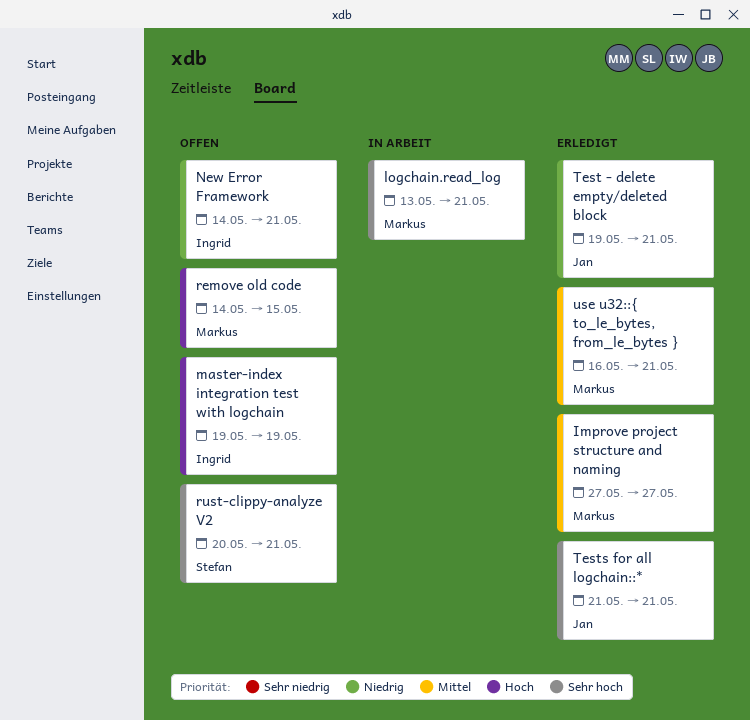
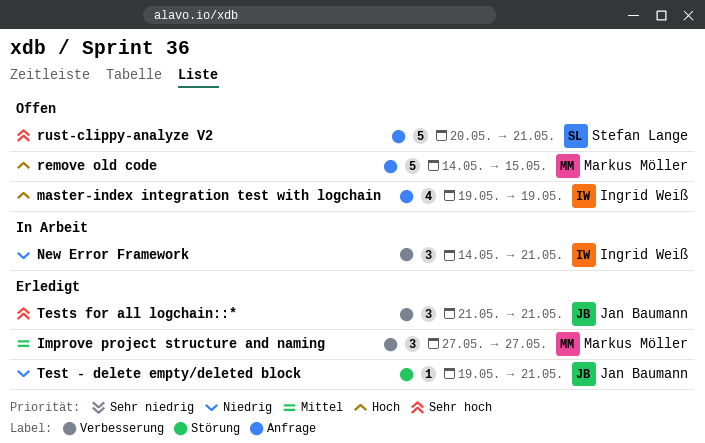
logchain.read_log: present -> none
New Error Framework, status: Offen -> In Arbeit
use u32::{ to_le_bytes, from_le_bytes }: present -> none

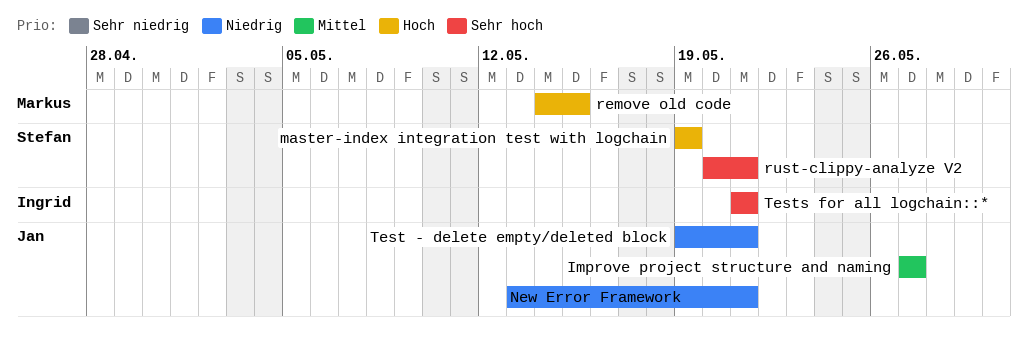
Improve project structure and naming, owner: Markus Möller -> Jan Baumann
master-index integration test with logchain, owner: Ingrid Weiß -> Stefan Lange
New Error Framework, owner: Ingrid Weiß -> Jan Baumann
New Error Framework, start: May 14 -> May 13
Tests for all logchain::*, owner: Jan Baumann -> Ingrid Weiß

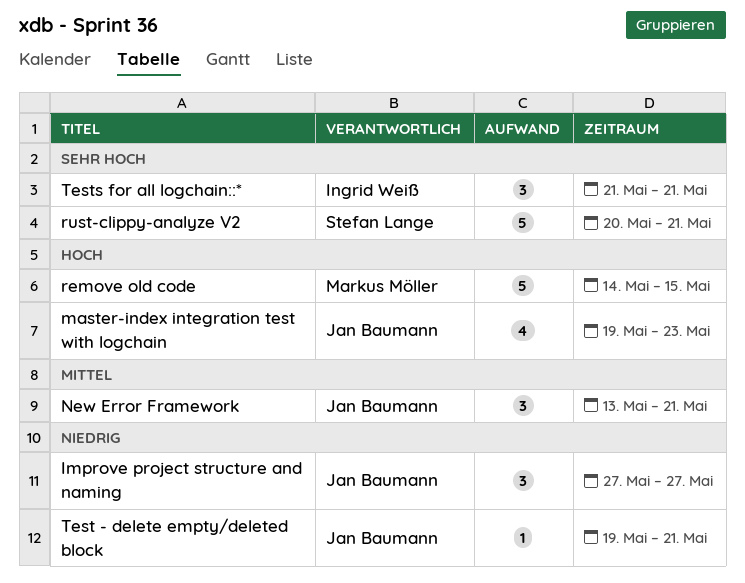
Improve project structure and naming, priority: Mittel -> Niedrig
master-index integration test with logchain, owner: Stefan Lange -> Jan Baumann
master-index integration test with logchain, due: May 19 -> May 23
New Error Framework, priority: Niedrig -> Mittel

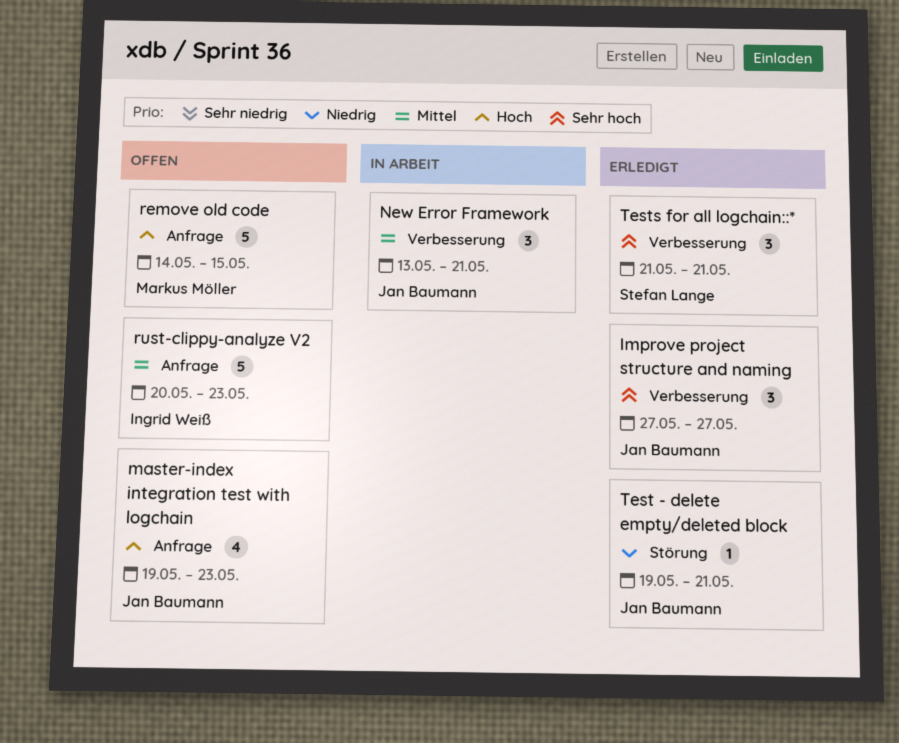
Improve project structure and naming, priority: Niedrig -> Sehr hoch
rust-clippy-analyze V2, owner: Stefan Lange -> Ingrid Weiß
rust-clippy-analyze V2, priority: Sehr hoch -> Mittel
rust-clippy-analyze V2, due: May 21 -> May 23
Tests for all logchain::*, owner: Ingrid Weiß -> Stefan Lange

